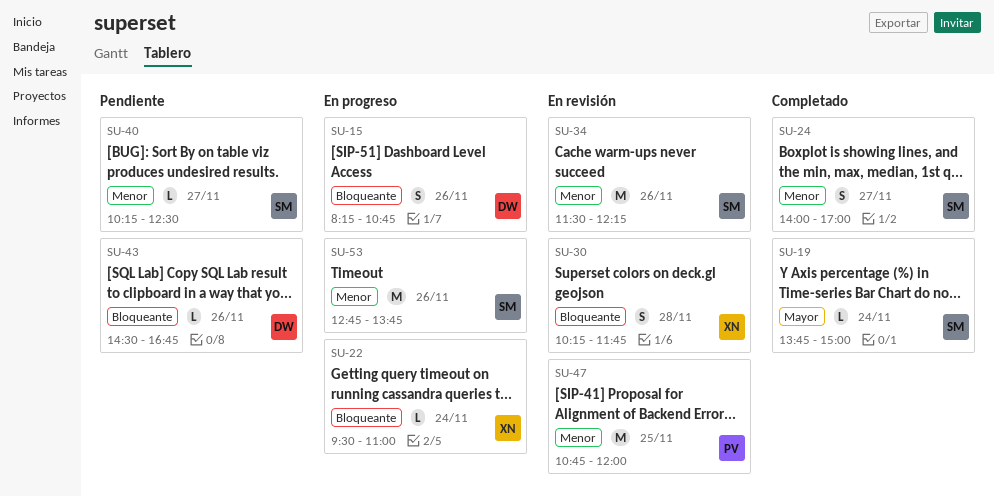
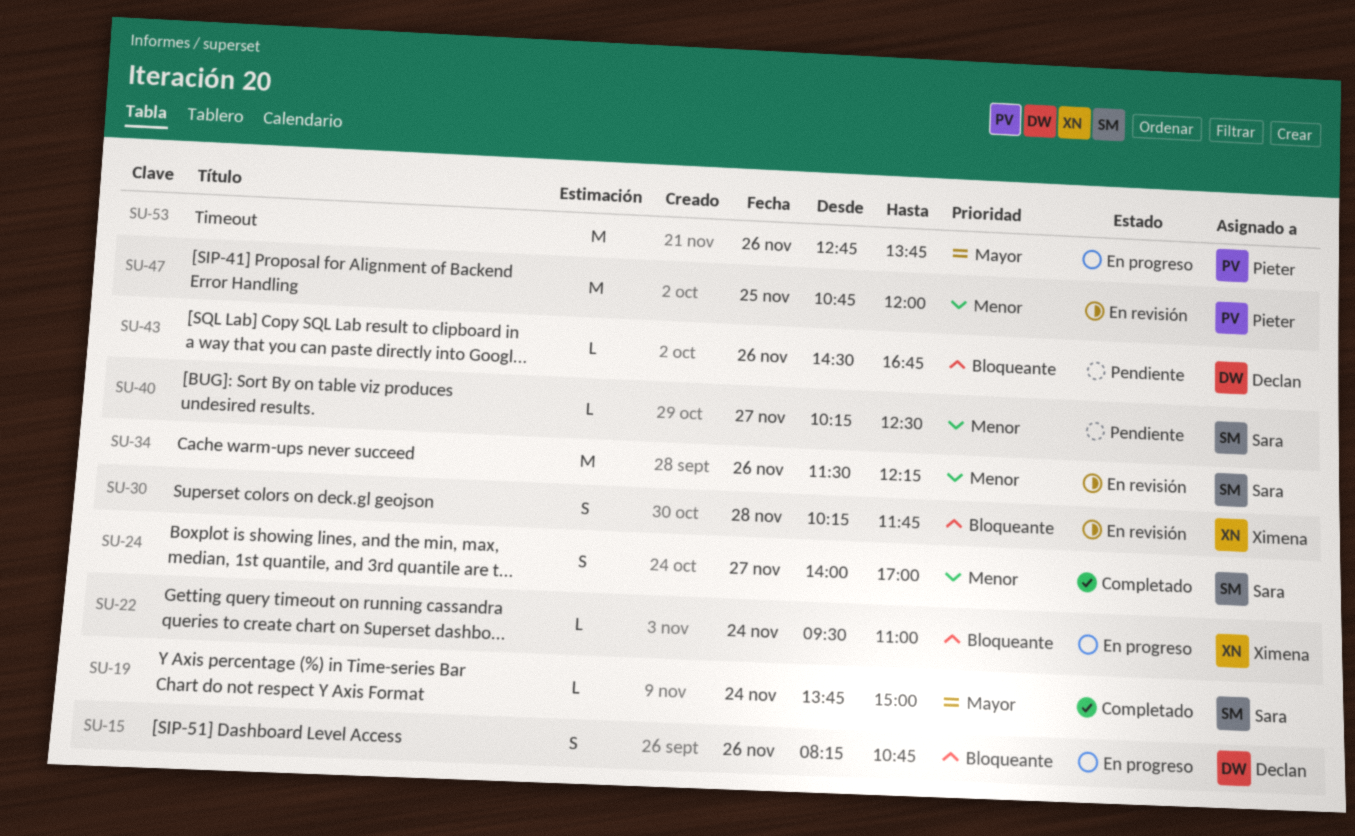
SU-53, owner: Sara -> Pieter
SU-53, priority: Menor -> Mayor

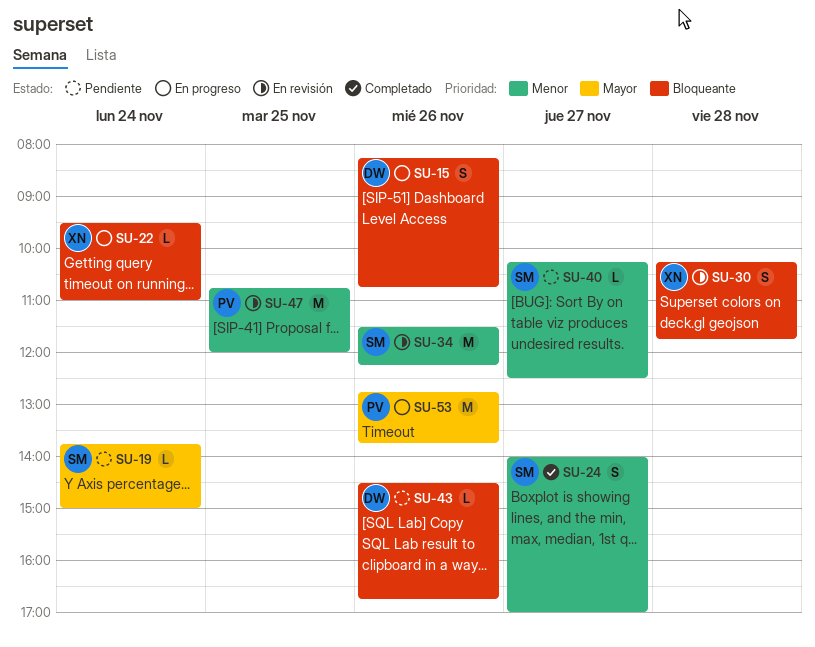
SU-19, status: Completado -> Pendiente

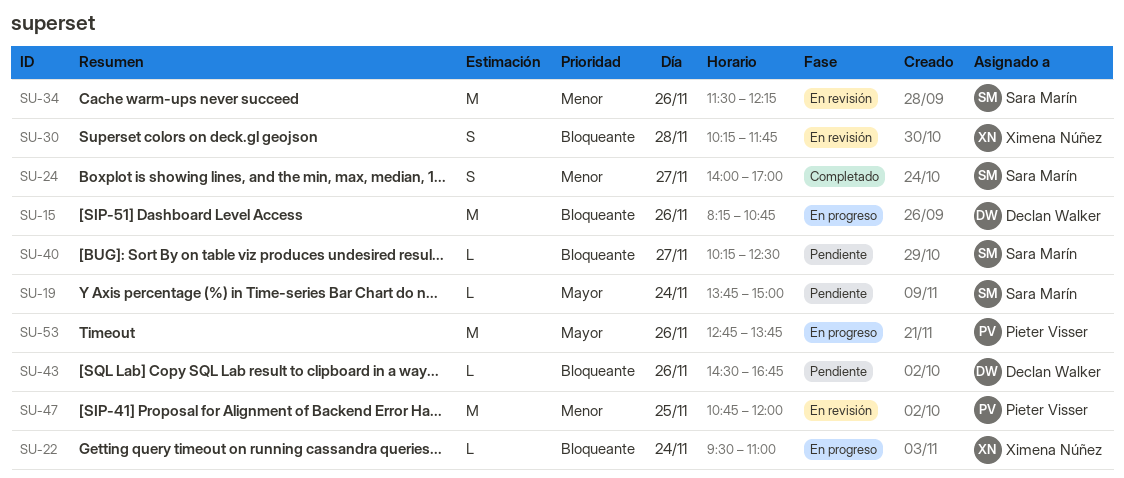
SU-15, estimate: S -> M
SU-40, priority: Menor -> Bloqueante

